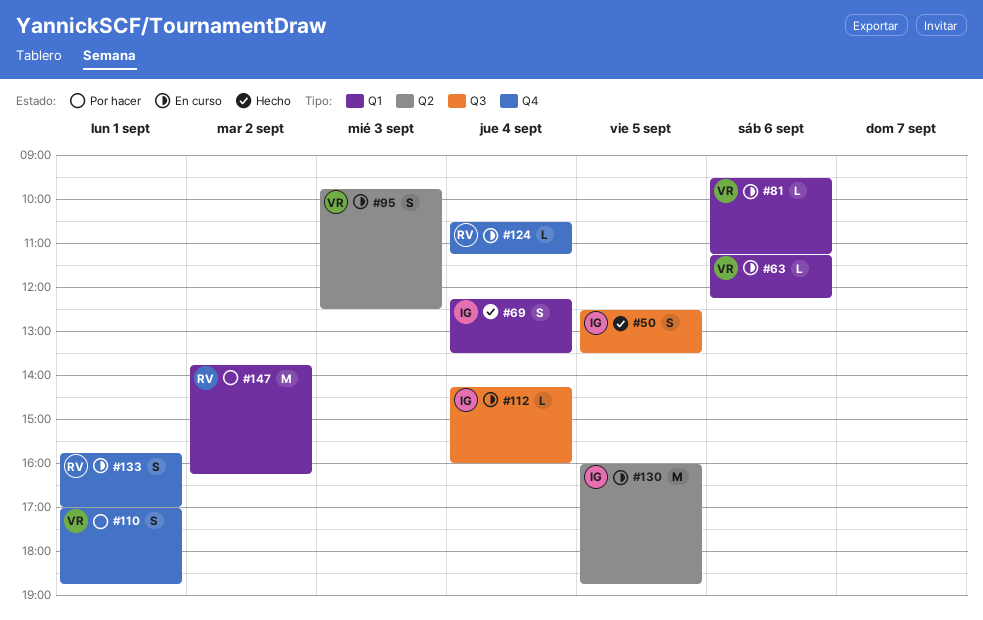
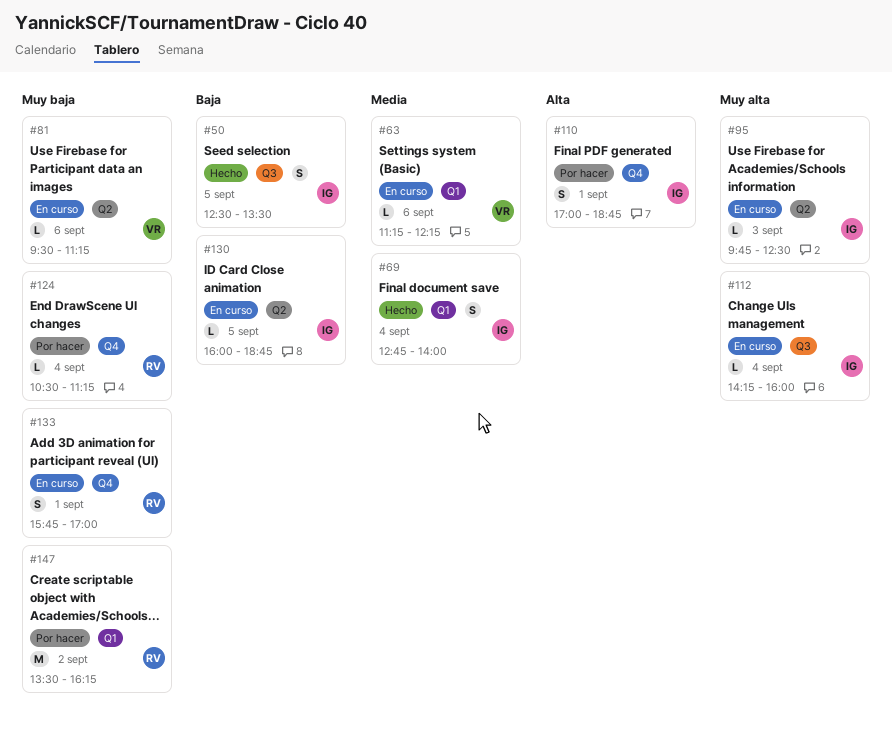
#69, begins: 12:15 -> 12:45
#69, ends: 13:30 -> 14:00
#81, label: Q1 -> Q2
#95, owner: VR -> IG
#95, estimate: S -> L
#110, owner: VR -> IG
#124, status: En curso -> Por hacer
#130, estimate: M -> L
#147, begins: 13:45 -> 13:30

